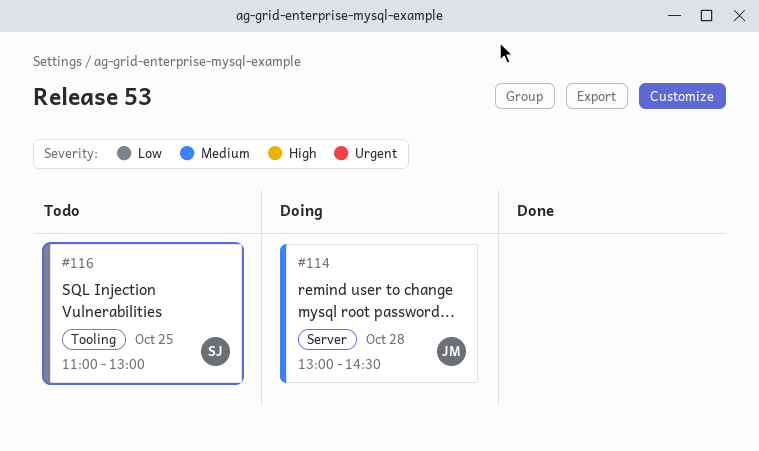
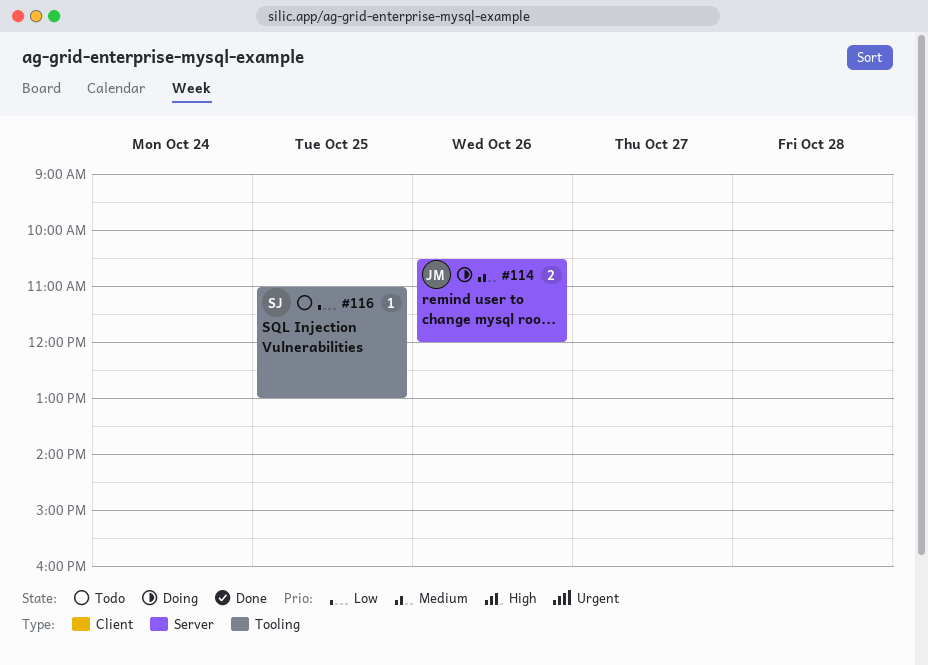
#114, day: Oct 28 -> Oct 26
#114, begins: 13:00 -> 10:30
#114, ends: 14:30 -> 12:00

